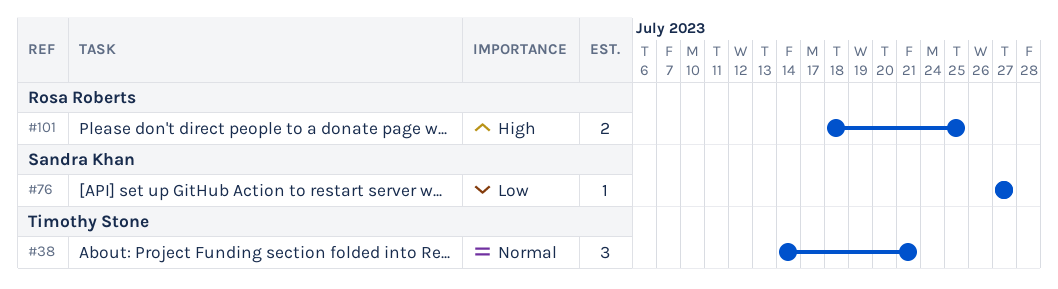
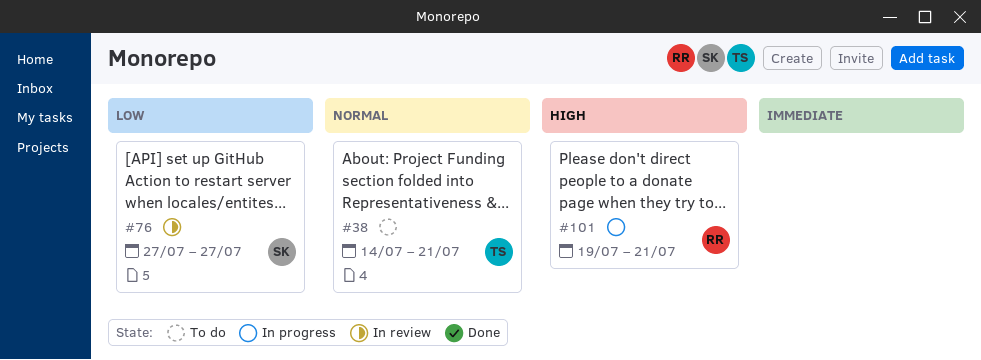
#101, start: Jul 18 -> Jul 19
#101, due: Jul 25 -> Jul 21

